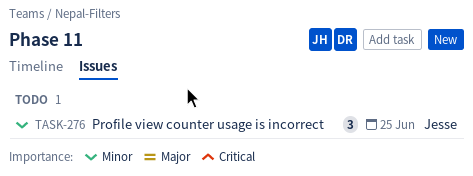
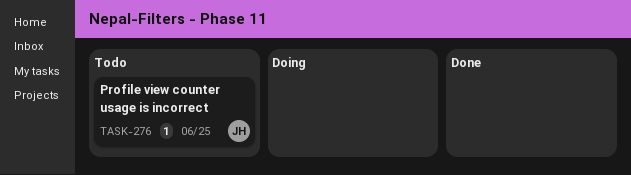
TASK-276, estimate: 3 -> 1

